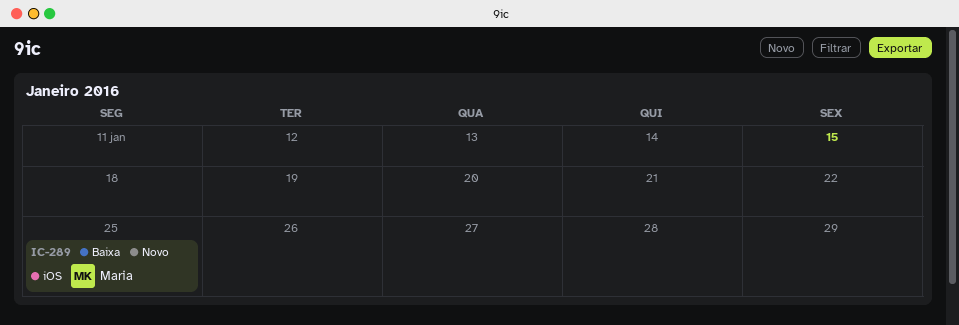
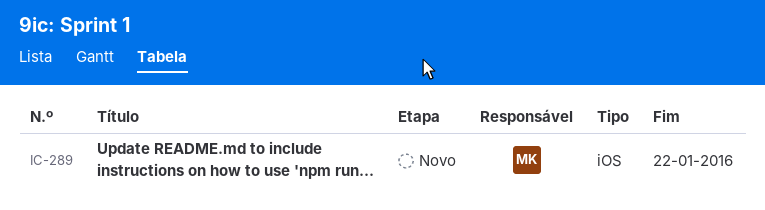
IC-289, due: Jan 25 -> Jan 22

